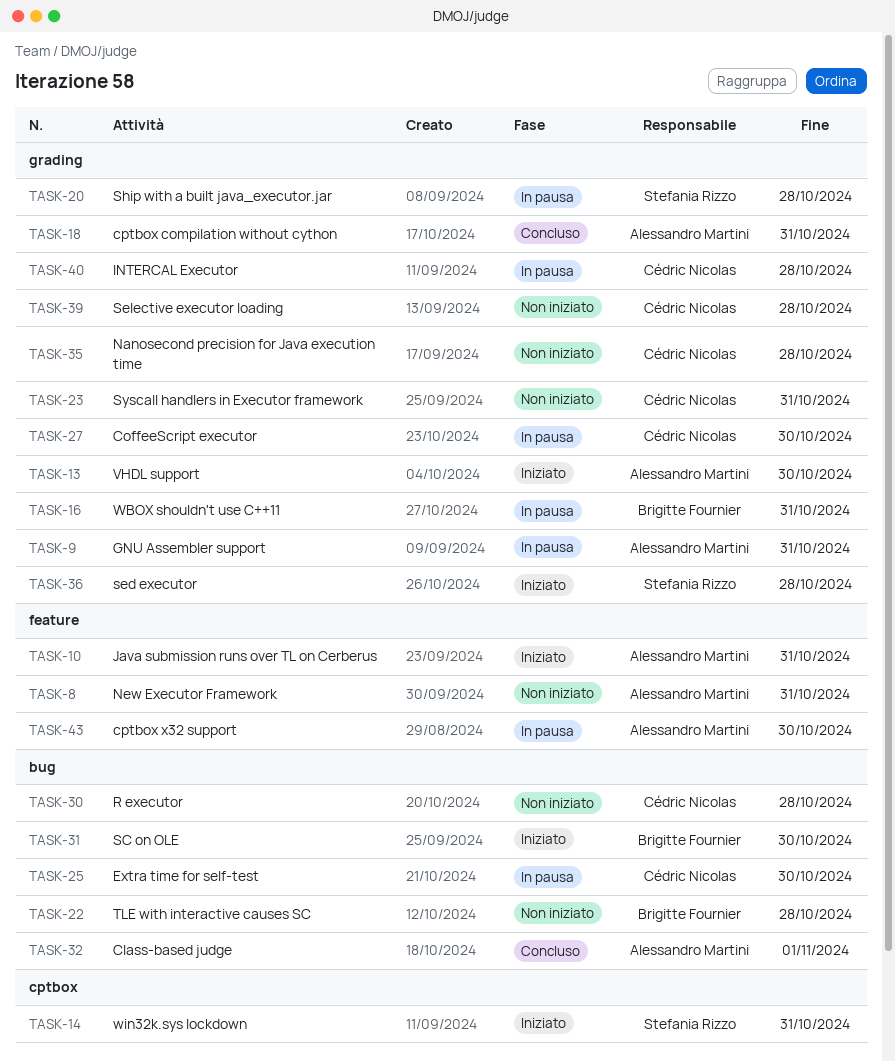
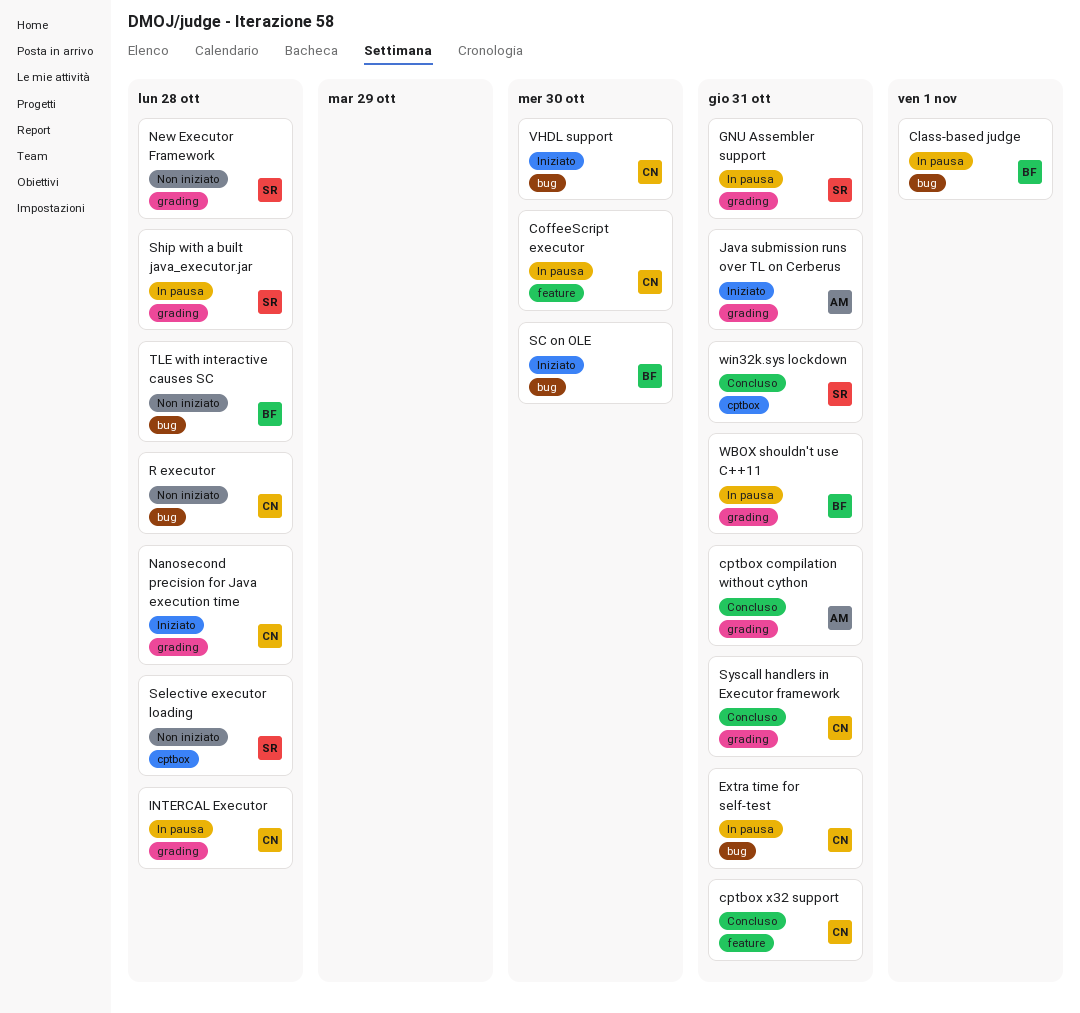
Class-based judge, status: Concluso -> In pausa
Class-based judge, owner: Alessandro Martini -> Brigitte Fournier
CoffeeScript executor, label: grading -> feature
cptbox x32 support, status: In pausa -> Concluso
cptbox x32 support, owner: Alessandro Martini -> Cédric Nicolas
cptbox x32 support, due: Oct 30 -> Oct 31
Extra time for self-test, due: Oct 30 -> Oct 31
GNU Assembler support, owner: Alessandro Martini -> Stefania Rizzo
Java submission runs over TL on Cerberus, label: feature -> grading
Nanosecond precision for Java execution time, status: Non iniziato -> Iniziato
New Executor Framework, owner: Alessandro Martini -> Stefania Rizzo
New Executor Framework, label: feature -> grading
New Executor Framework, due: Oct 31 -> Oct 28
sed executor: present -> none
Selective executor loading, owner: Cédric Nicolas -> Stefania Rizzo
Selective executor loading, label: grading -> cptbox
Syscall handlers in Executor framework, status: Non iniziato -> Concluso
VHDL support, owner: Alessandro Martini -> Cédric Nicolas
VHDL support, label: grading -> bug
win32k.sys lockdown, status: Iniziato -> Concluso

